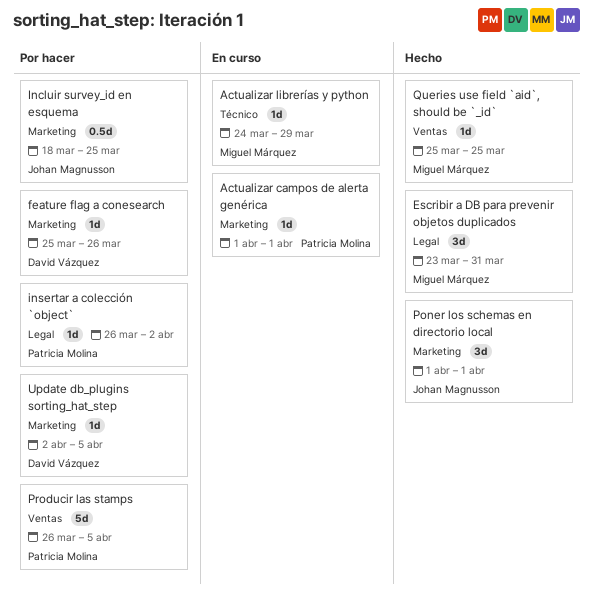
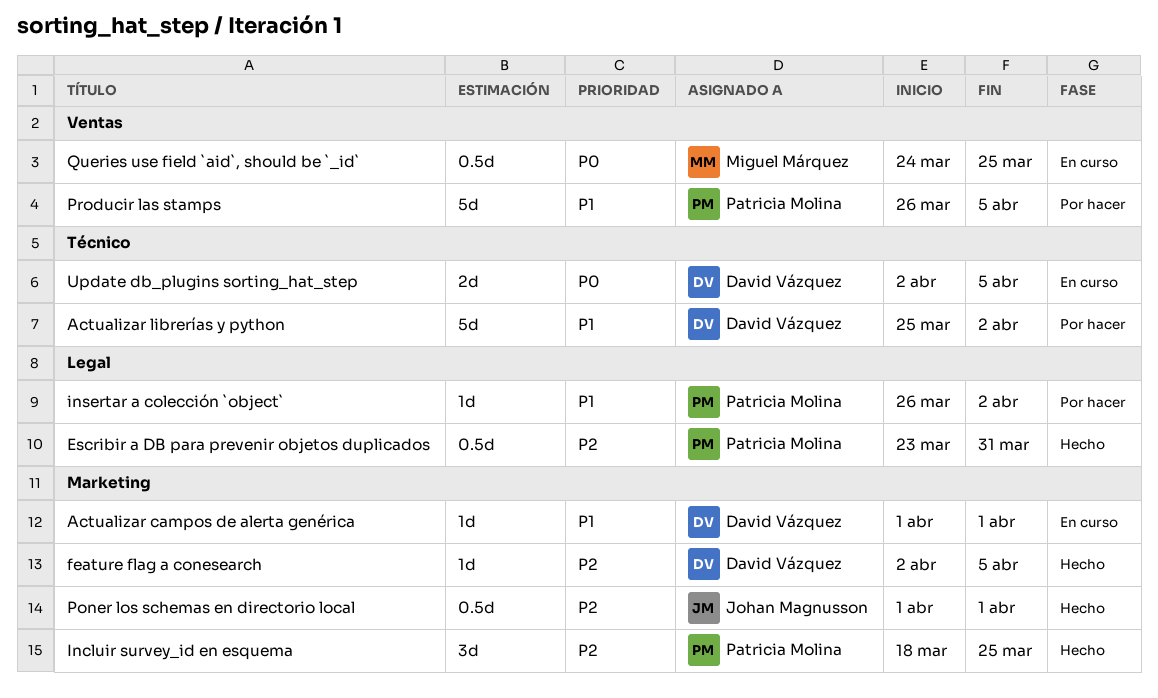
Actualizar campos de alerta genérica, owner: Patricia Molina -> David Vázquez
Actualizar librerías y python, status: En curso -> Por hacer
Actualizar librerías y python, owner: Miguel Márquez -> David Vázquez
Actualizar librerías y python, estimate: 1d -> 5d
Actualizar librerías y python, start: Mar 24 -> Mar 25
Actualizar librerías y python, due: Mar 29 -> Apr 2
Escribir a DB para prevenir objetos duplicados, owner: Miguel Márquez -> Patricia Molina
Escribir a DB para prevenir objetos duplicados, estimate: 3d -> 0.5d
feature flag a conesearch, status: Por hacer -> Hecho
feature flag a conesearch, start: Mar 25 -> Apr 2
feature flag a conesearch, due: Mar 26 -> Apr 5
Incluir survey_id en esquema, status: Por hacer -> Hecho
Incluir survey_id en esquema, owner: Johan Magnusson -> Patricia Molina
Incluir survey_id en esquema, estimate: 0.5d -> 3d
Poner los schemas en directorio local, estimate: 3d -> 0.5d
Queries use field `aid`, should be `_id`, status: Hecho -> En curso
Queries use field `aid`, should be `_id`, estimate: 1d -> 0.5d
Queries use field `aid`, should be `_id`, start: Mar 25 -> Mar 24
Update db_plugins sorting_hat_step, status: Por hacer -> En curso
Update db_plugins sorting_hat_step, label: Marketing -> Técnico
Update db_plugins sorting_hat_step, estimate: 1d -> 2d

